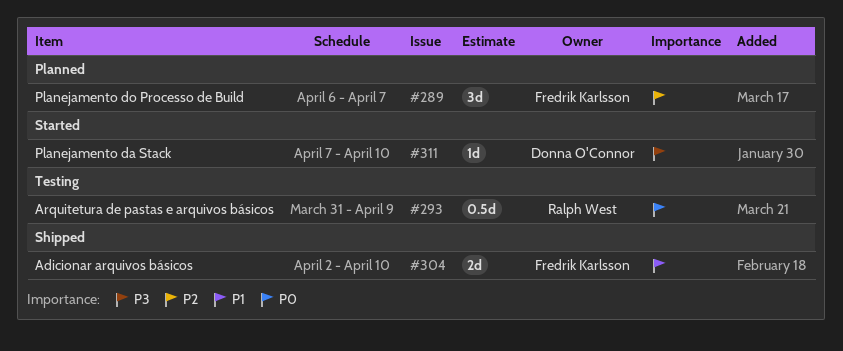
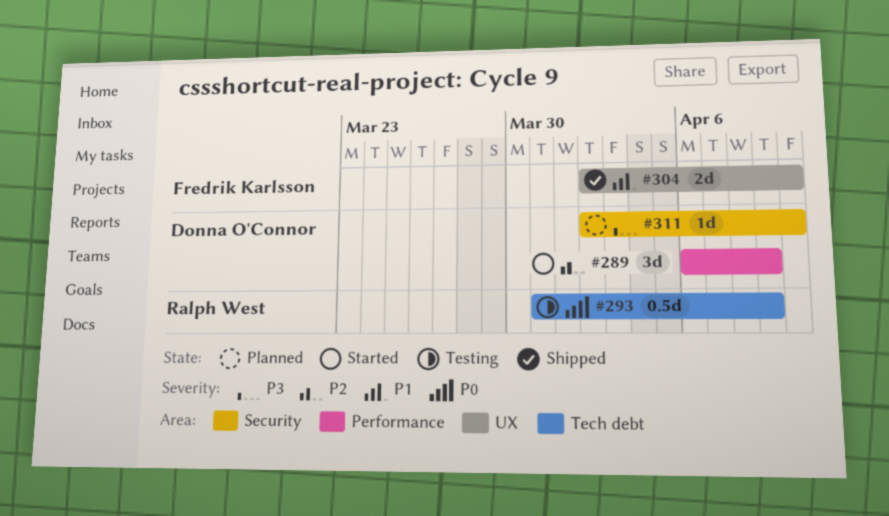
#289, status: Planned -> Started
#289, owner: Fredrik Karlsson -> Donna O'Connor
#289, due: Apr 7 -> Apr 9
#311, status: Started -> Planned
#311, start: Apr 7 -> Apr 2

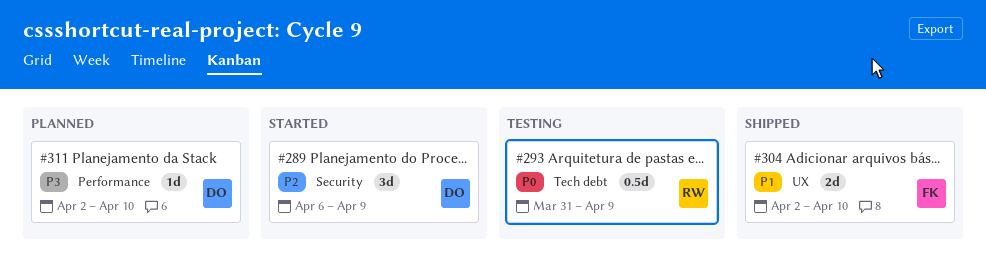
#289, label: Performance -> Security
#311, label: Security -> Performance

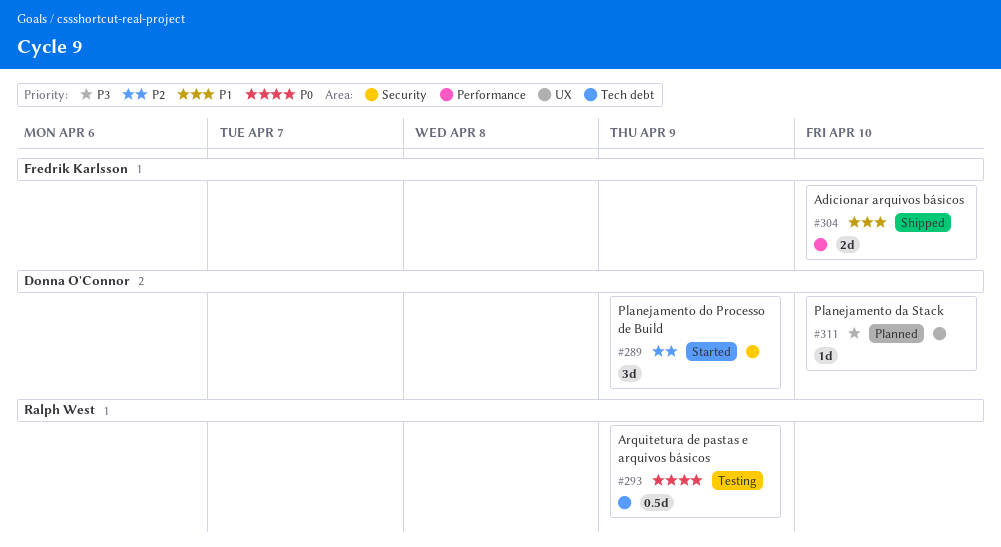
#304, label: UX -> Performance
#311, label: Performance -> UX

